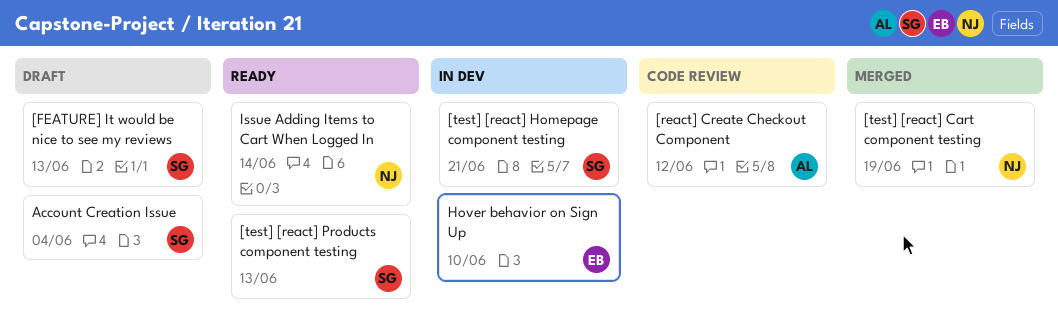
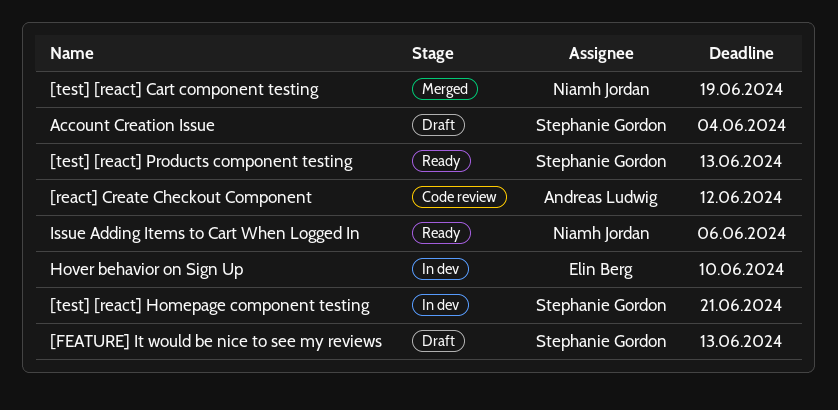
Issue Adding Items to Cart When Logged In, due: Jun 14 -> Jun 6

